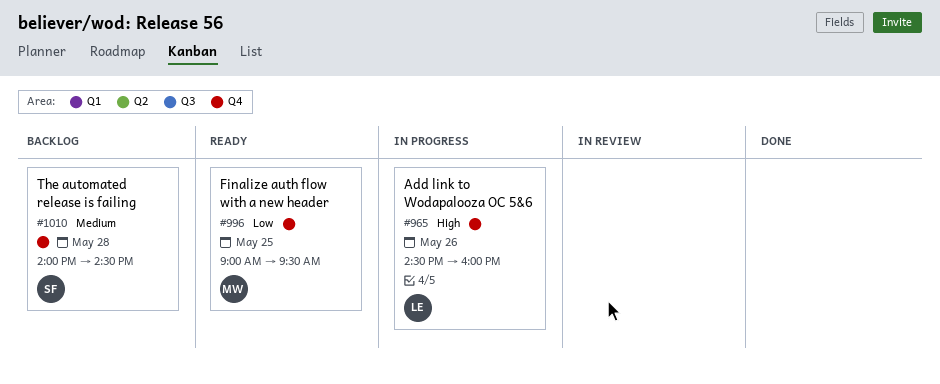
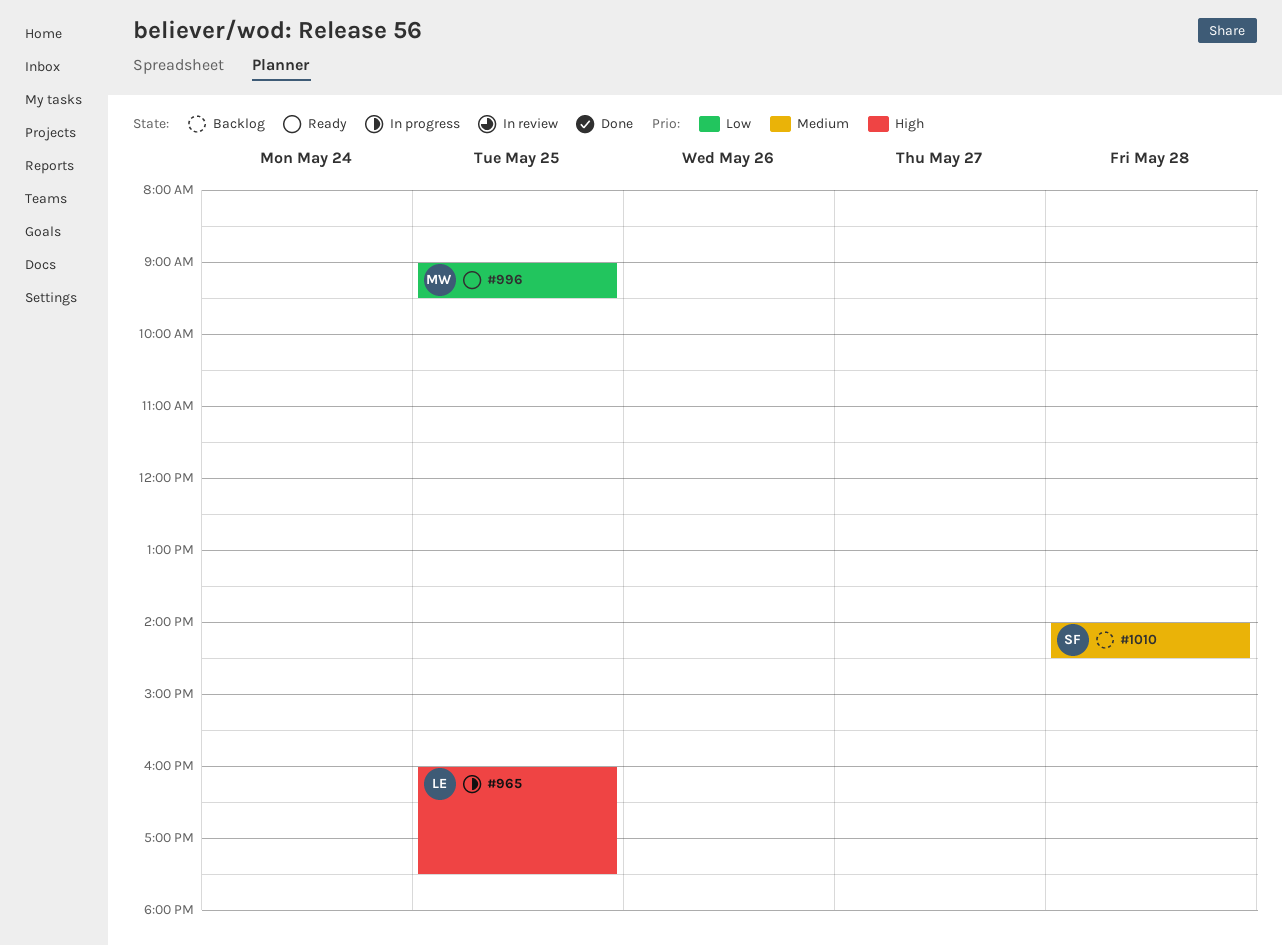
#965, day: May 26 -> May 25
#965, begins: 14:30 -> 16:00
#965, ends: 16:00 -> 17:30

